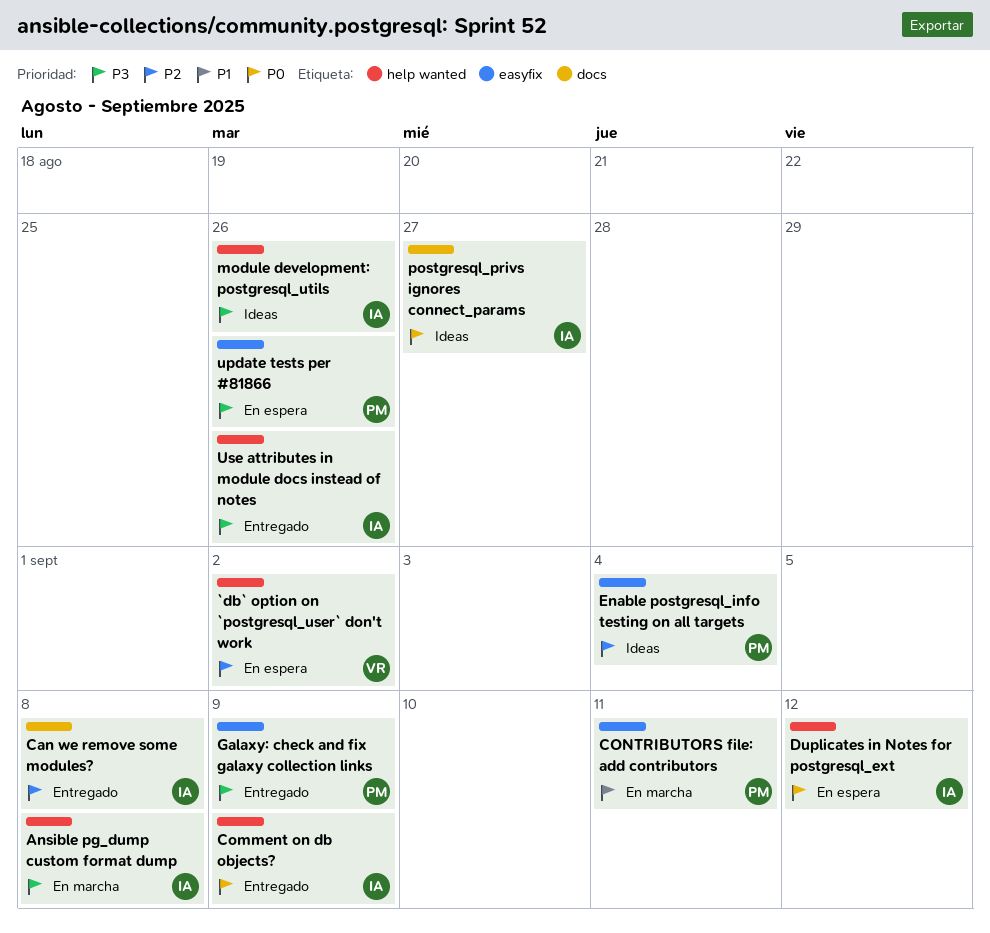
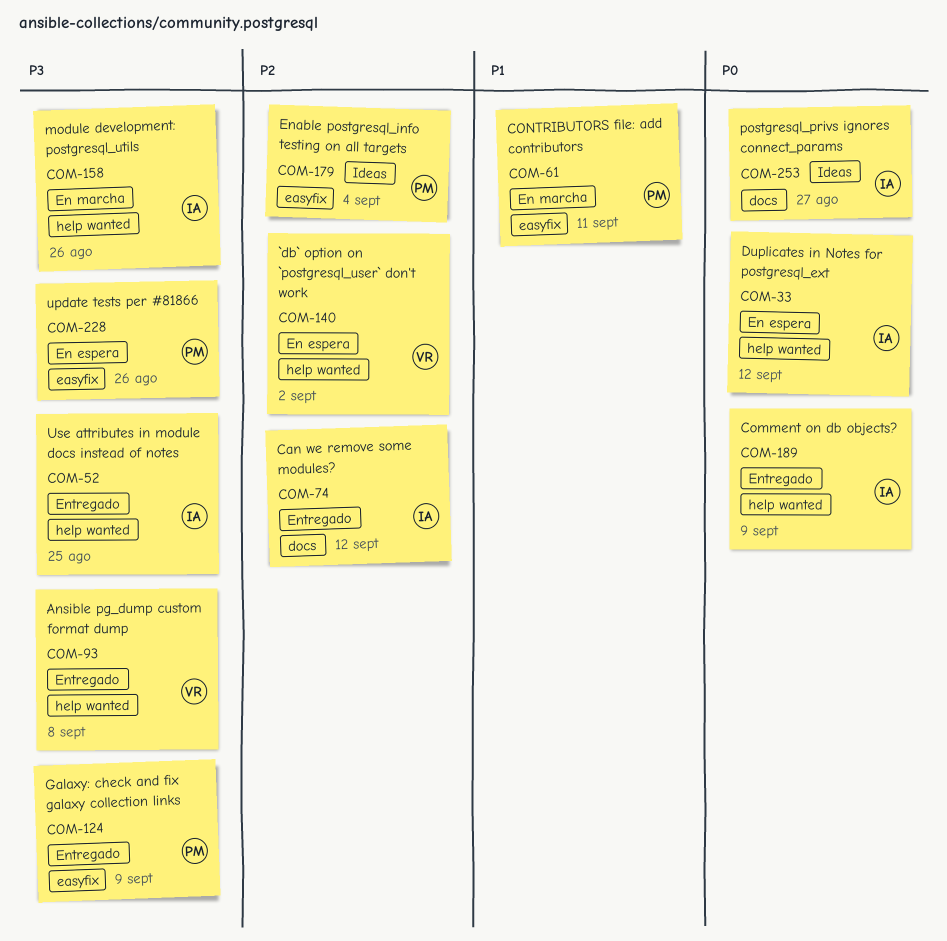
Ansible pg_dump custom format dump, status: En marcha -> Entregado
Ansible pg_dump custom format dump, owner: IA -> VR
Can we remove some modules?, due: Sep 8 -> Sep 12
module development: postgresql_utils, status: Ideas -> En marcha
Use attributes in module docs instead of notes, due: Aug 26 -> Aug 25

